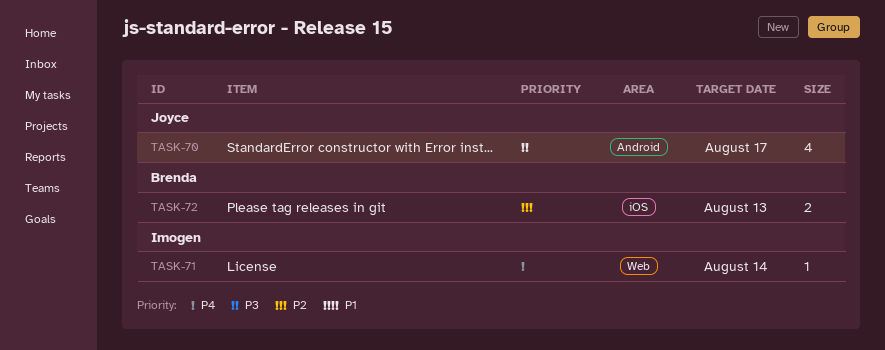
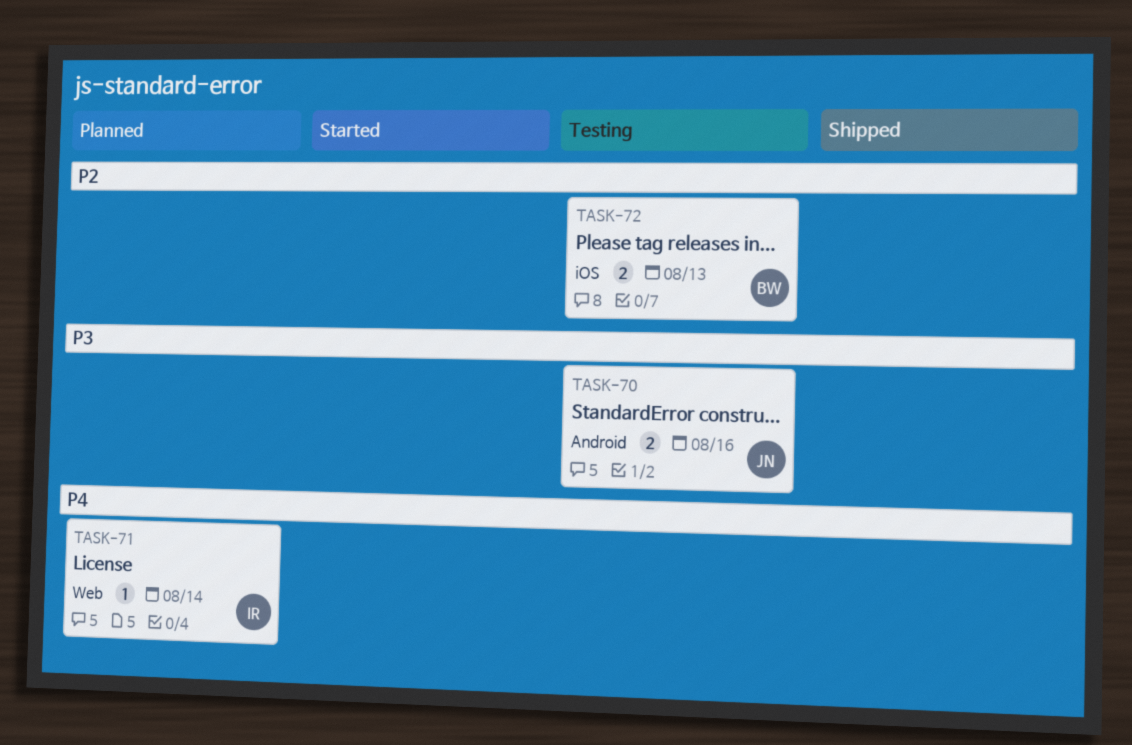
TASK-70, estimate: 4 -> 2
TASK-70, due: Aug 17 -> Aug 16

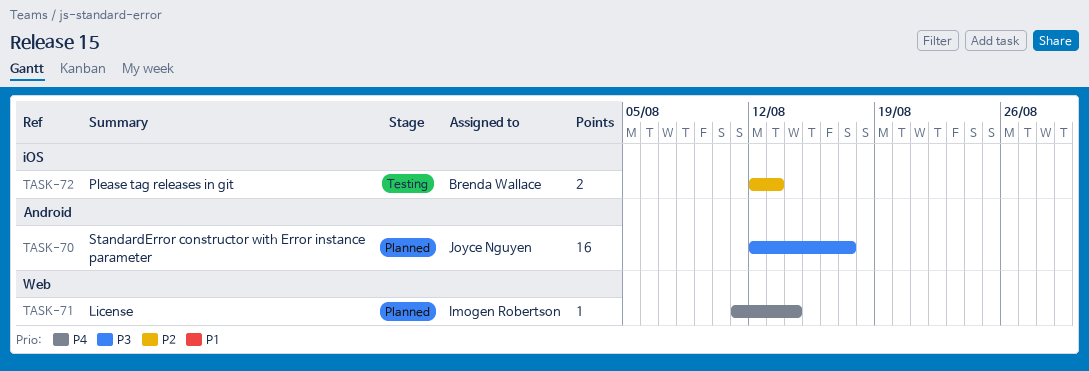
TASK-70, status: Testing -> Planned
TASK-70, estimate: 2 -> 16
TASK-70, due: Aug 16 -> Aug 17

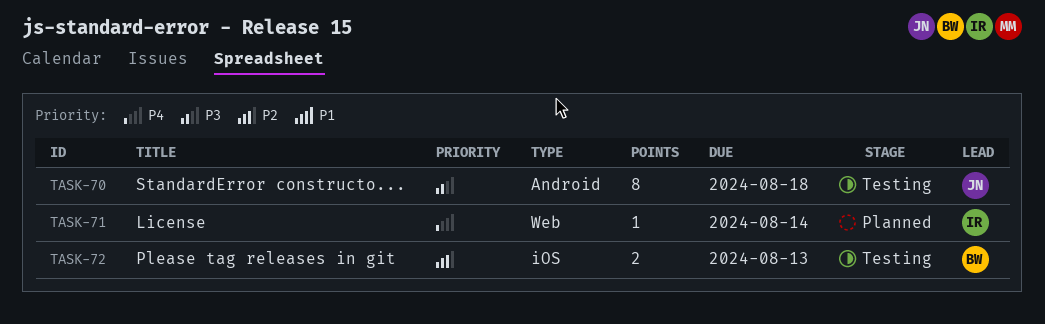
TASK-70, status: Planned -> Testing
TASK-70, estimate: 16 -> 8
TASK-70, due: Aug 17 -> Aug 18

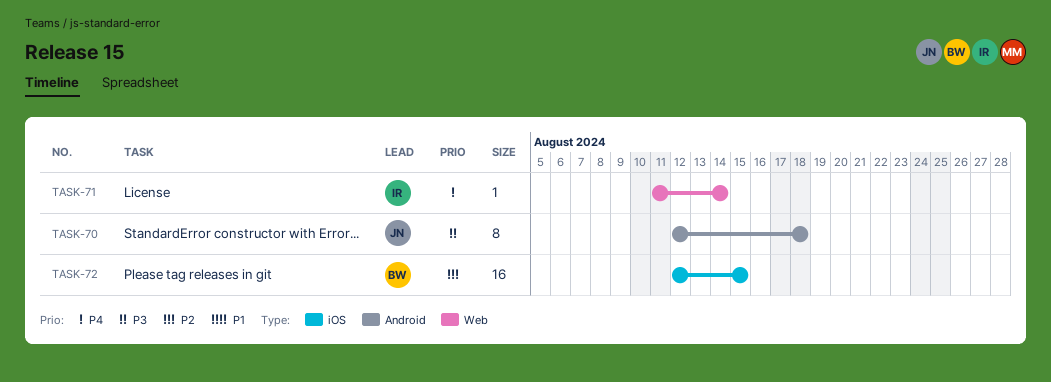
TASK-72, estimate: 2 -> 16
TASK-72, due: Aug 13 -> Aug 15

